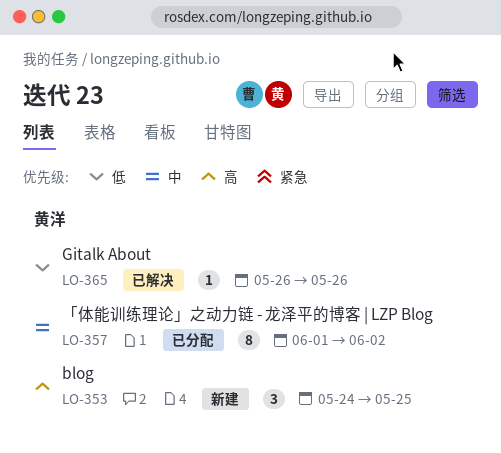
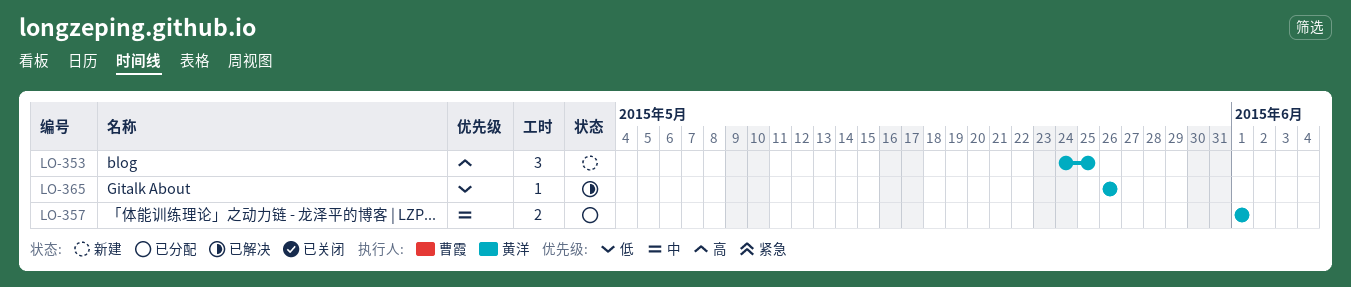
LO-357, estimate: 8 -> 2
LO-357, due: Jun 2 -> Jun 1

